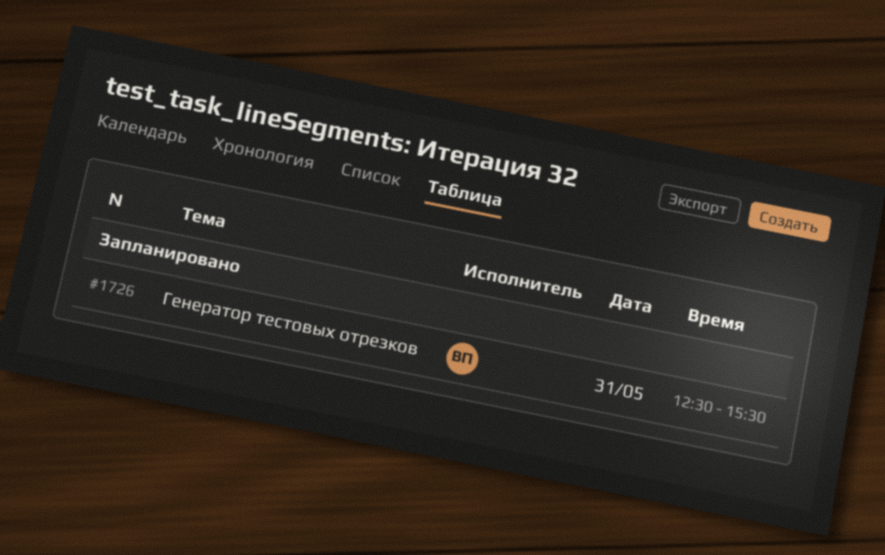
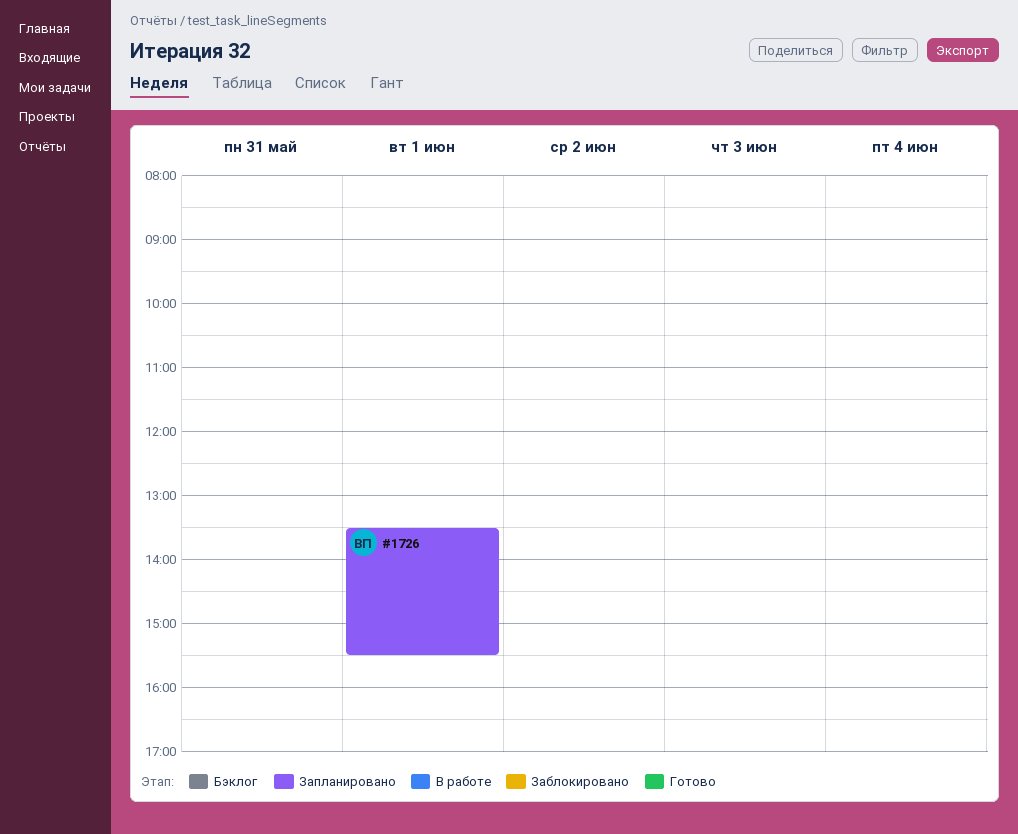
#1726, day: May 31 -> Jun 1
#1726, begins: 12:30 -> 13:30

